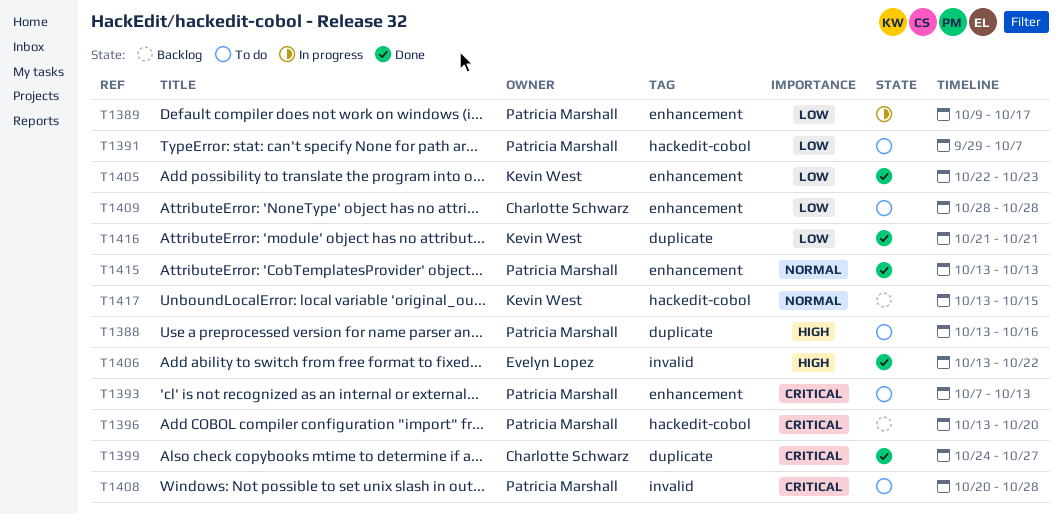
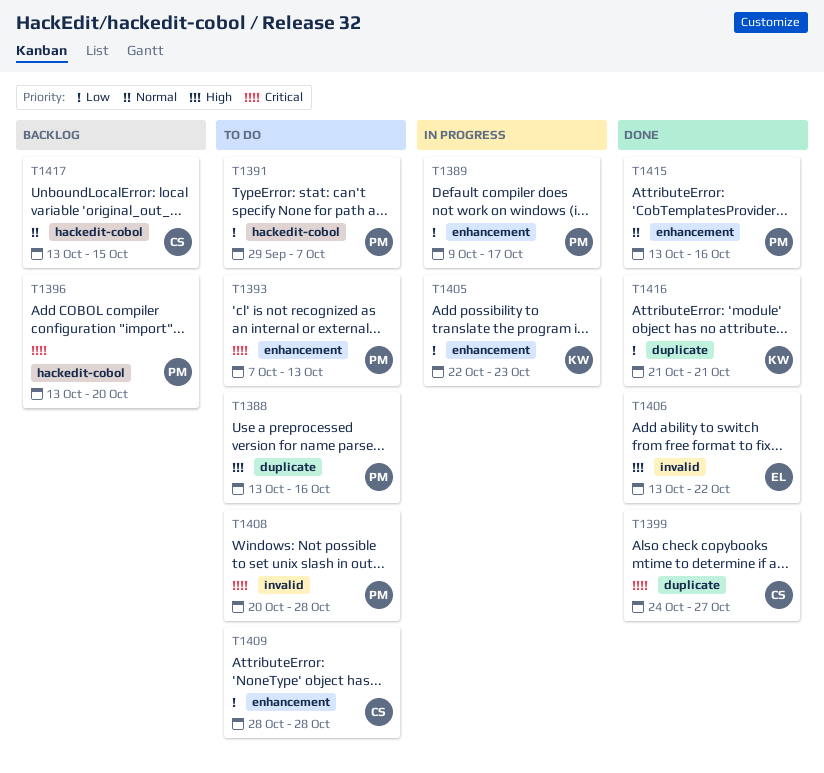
T1405, status: Done -> In progress
T1415, due: Oct 13 -> Oct 16
T1417, owner: Kevin West -> Charlotte Schwarz

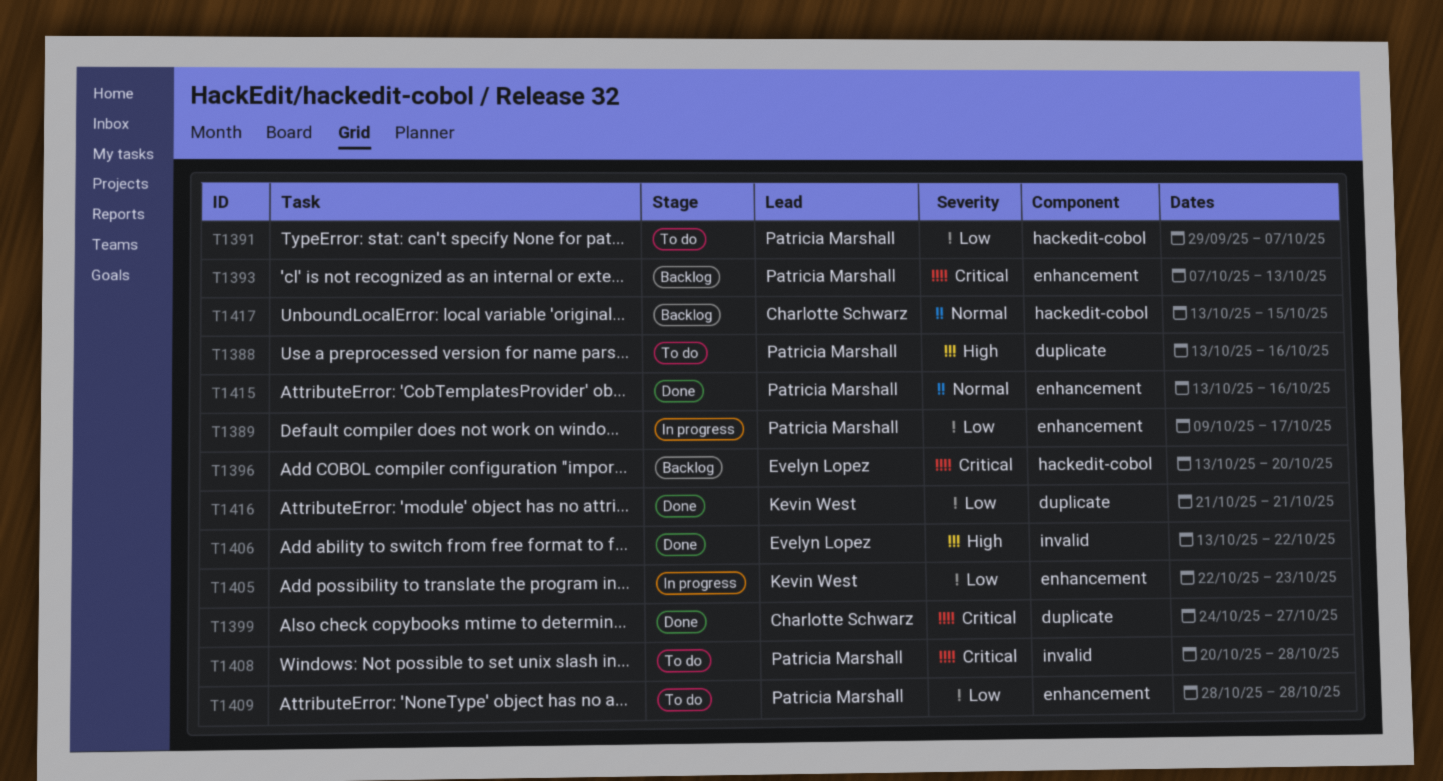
T1393, status: To do -> Backlog
T1396, owner: Patricia Marshall -> Evelyn Lopez
T1409, owner: Charlotte Schwarz -> Patricia Marshall

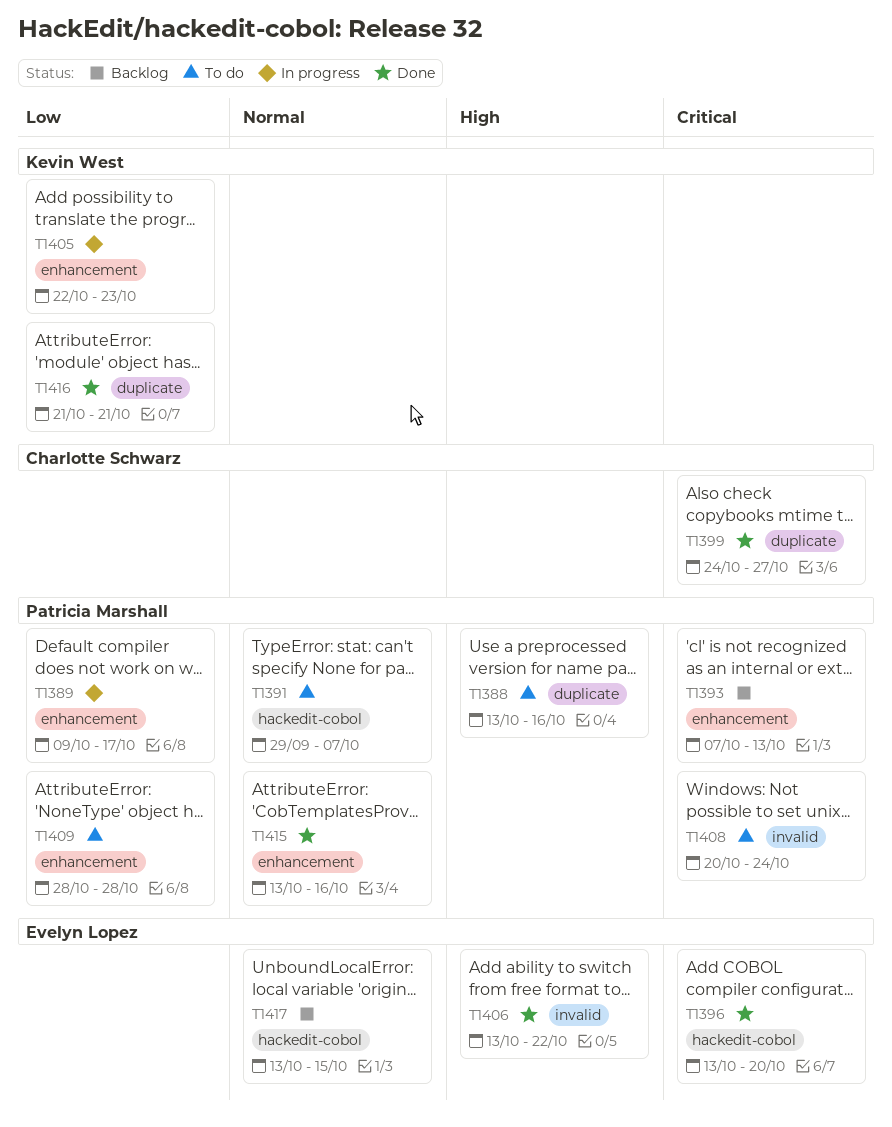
T1391, priority: Low -> Normal
T1396, status: Backlog -> Done
T1408, due: Oct 28 -> Oct 24
T1417, owner: Charlotte Schwarz -> Evelyn Lopez

